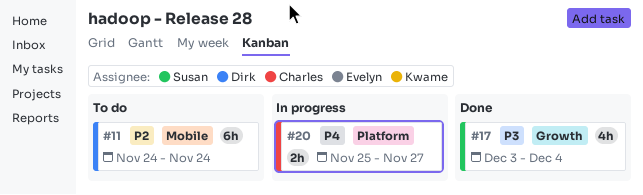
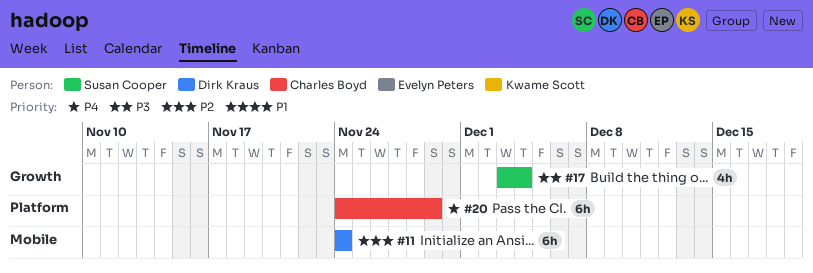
#20, estimate: 2h -> 6h
#20, start: Nov 25 -> Nov 24
#20, due: Nov 27 -> Nov 29

